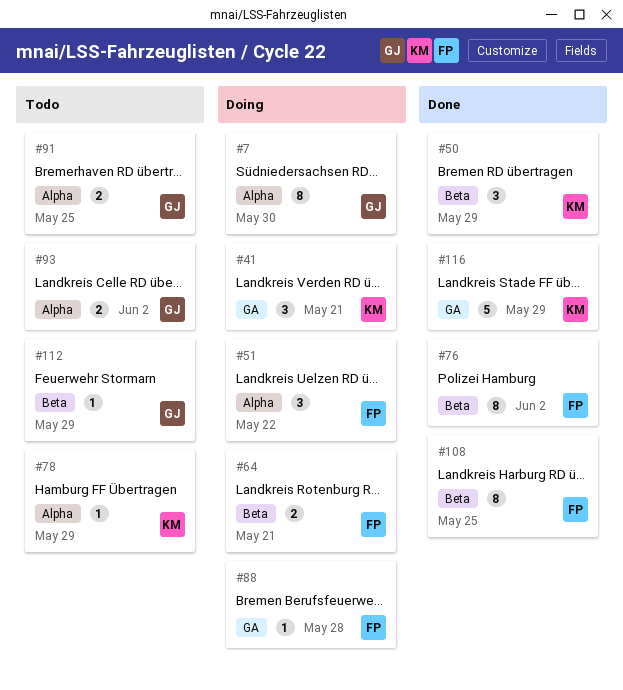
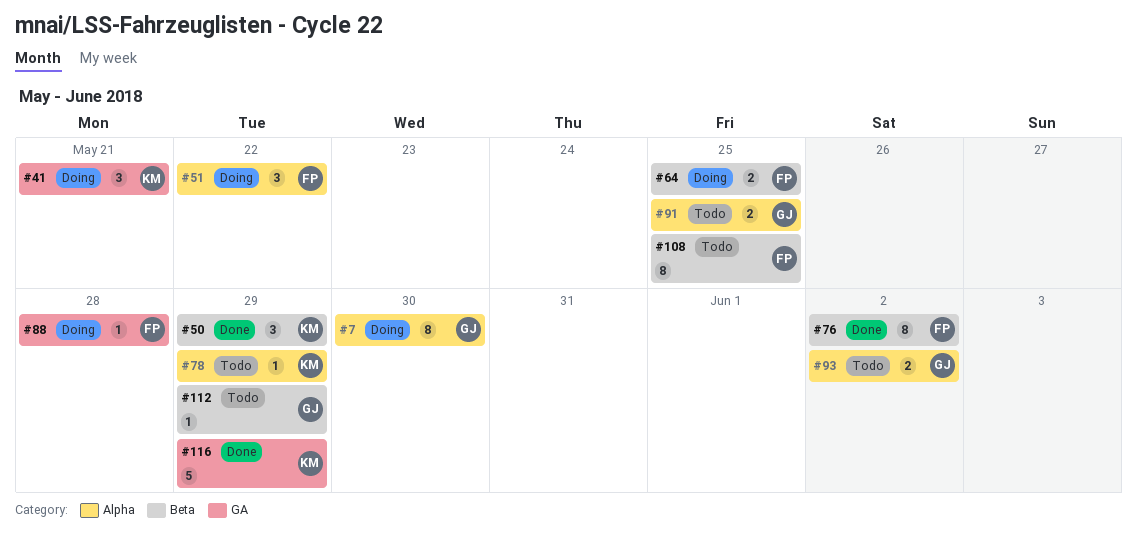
#64, due: May 21 -> May 25
#108, status: Done -> Todo

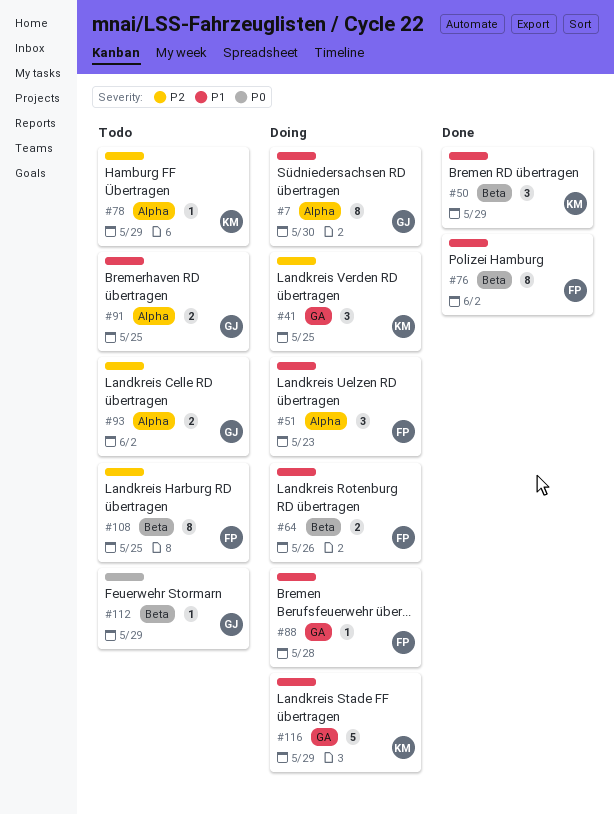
#41, due: May 21 -> May 25
#51, due: May 22 -> May 23
#64, due: May 25 -> May 26
#116, status: Done -> Doing

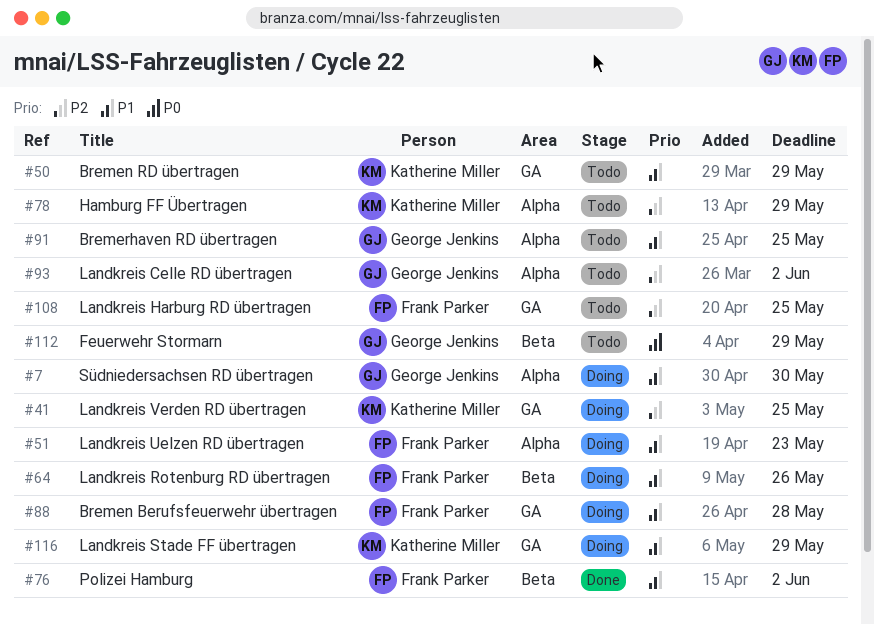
#50, status: Done -> Todo
#50, label: Beta -> GA
#108, label: Beta -> GA

